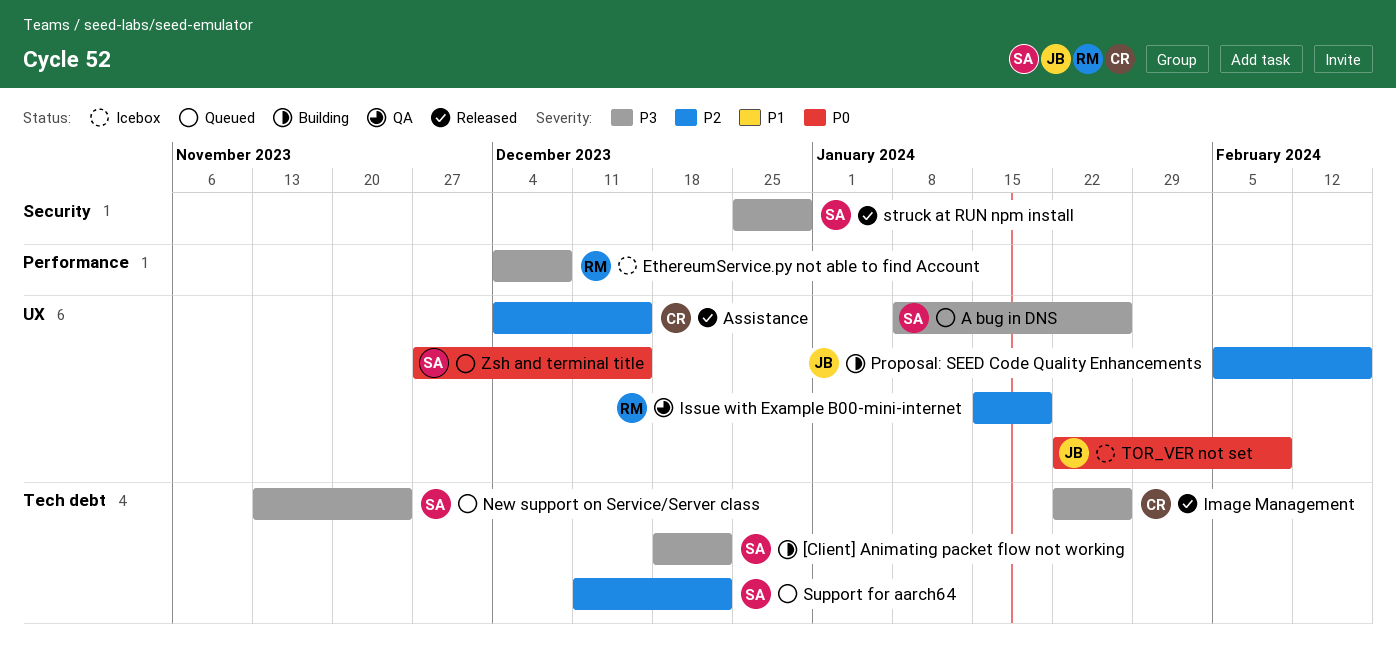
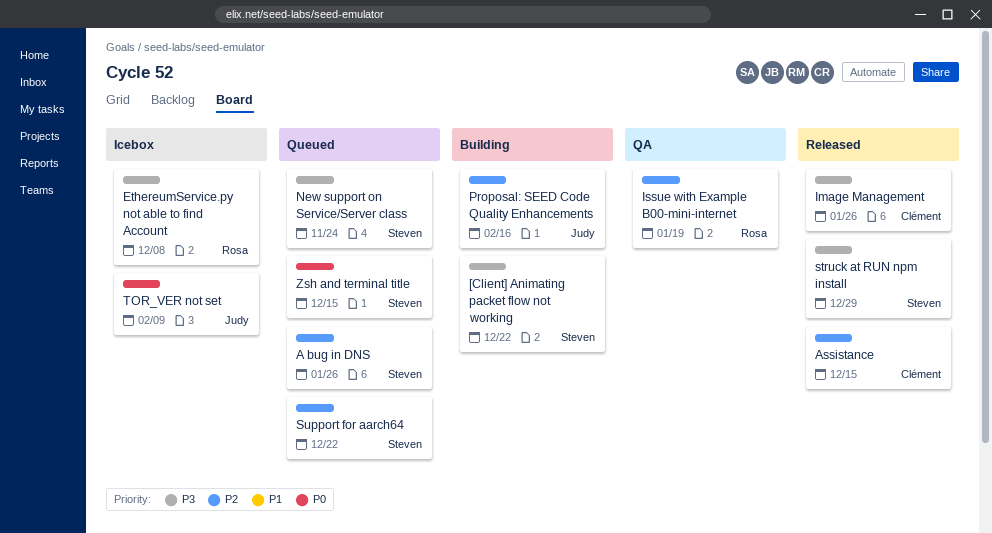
A bug in DNS, priority: P3 -> P2

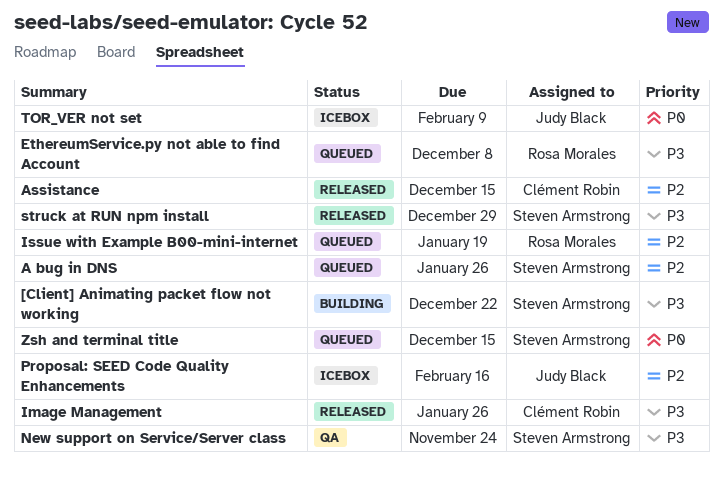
EthereumService.py not able to find Account, status: Icebox -> Queued
Issue with Example B00-mini-internet, status: QA -> Queued
New support on Service/Server class, status: Queued -> QA
Proposal: SEED Code Quality Enhancements, status: Building -> Icebox
Support for aarch64: present -> none

